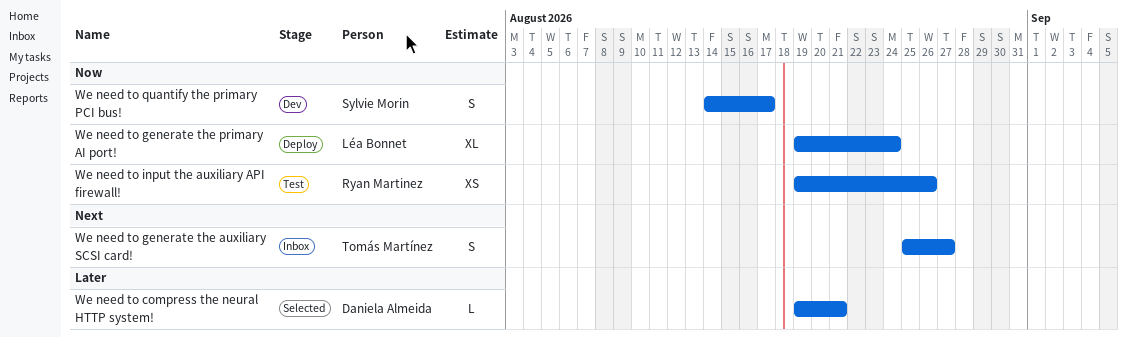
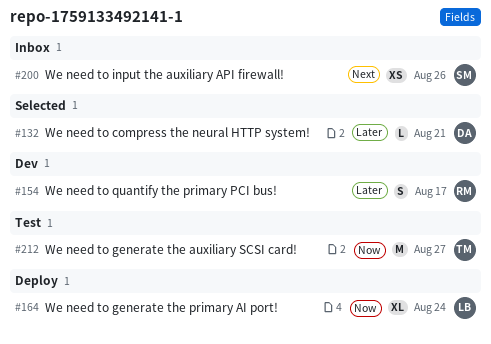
We need to generate the auxiliary SCSI card!, status: Inbox -> Test
We need to generate the auxiliary SCSI card!, priority: Next -> Now
We need to generate the auxiliary SCSI card!, estimate: S -> M
We need to input the auxiliary API firewall!, status: Test -> Inbox
We need to input the auxiliary API firewall!, owner: Ryan Martinez -> Sylvie Morin
We need to input the auxiliary API firewall!, priority: Now -> Next
We need to quantify the primary PCI bus!, owner: Sylvie Morin -> Ryan Martinez
We need to quantify the primary PCI bus!, priority: Now -> Later

